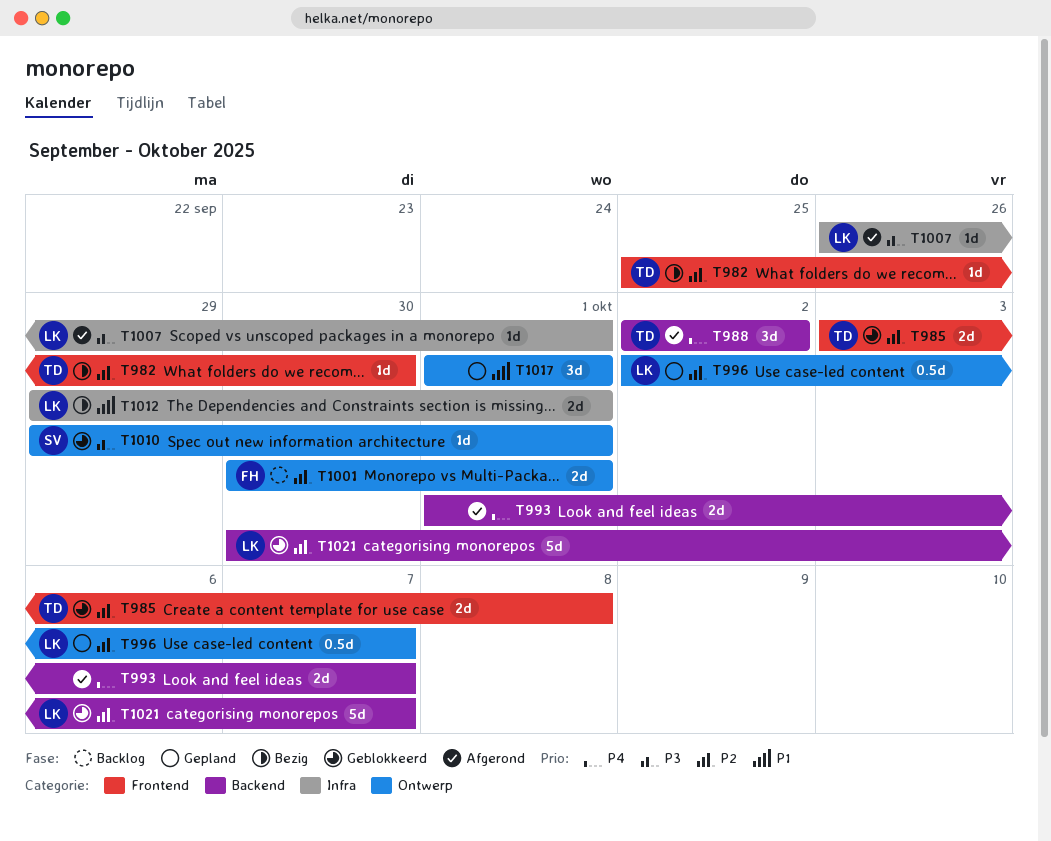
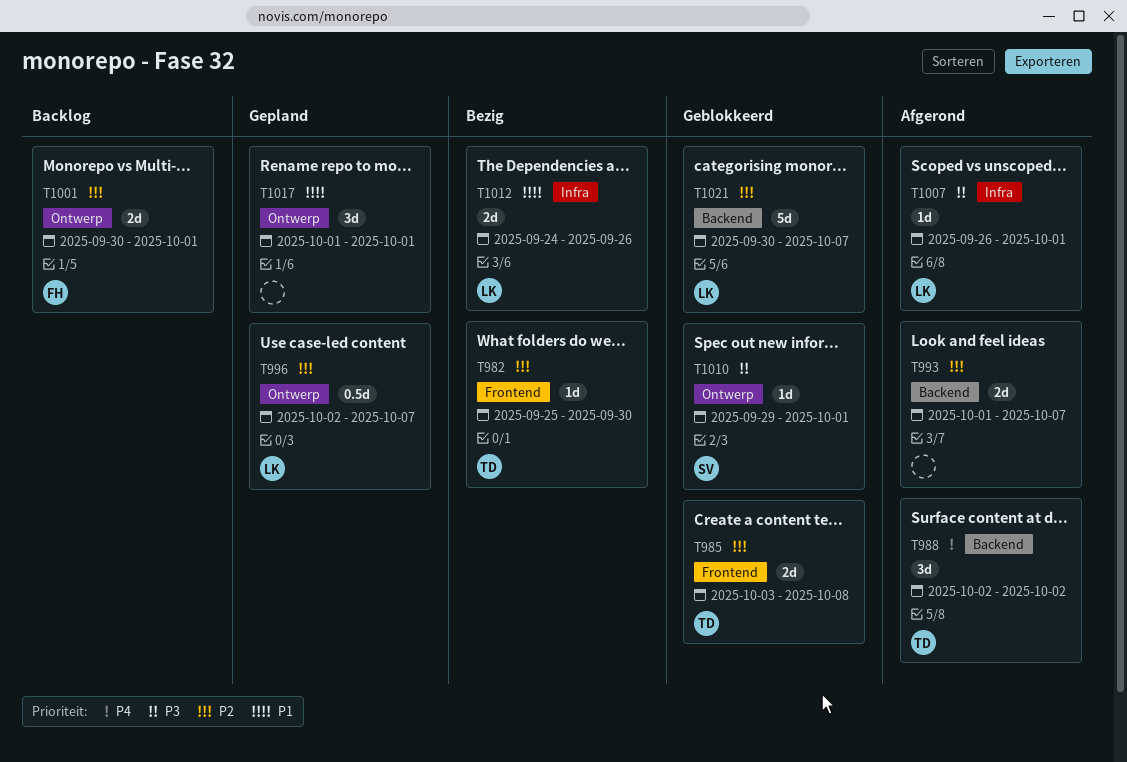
T993, priority: P4 -> P2
T1012, start: Sep 29 -> Sep 24
T1012, due: Oct 1 -> Sep 26

